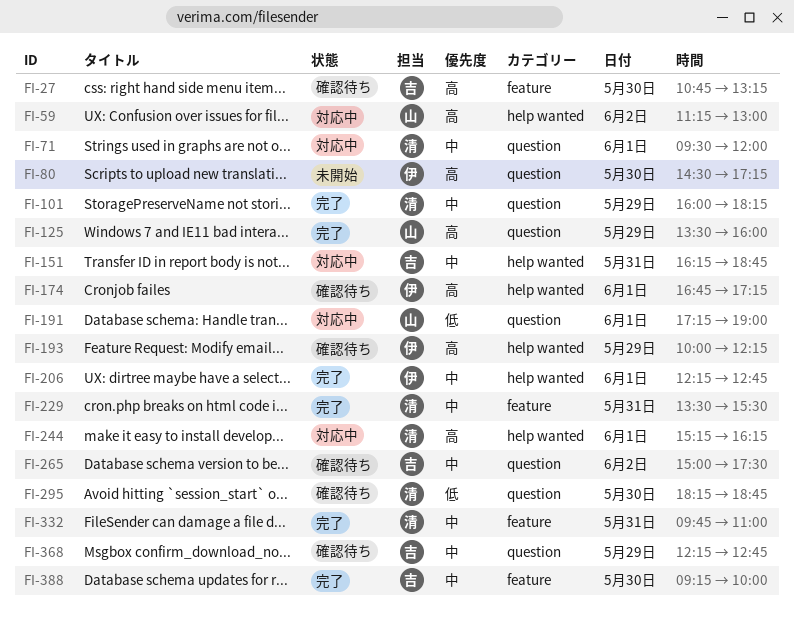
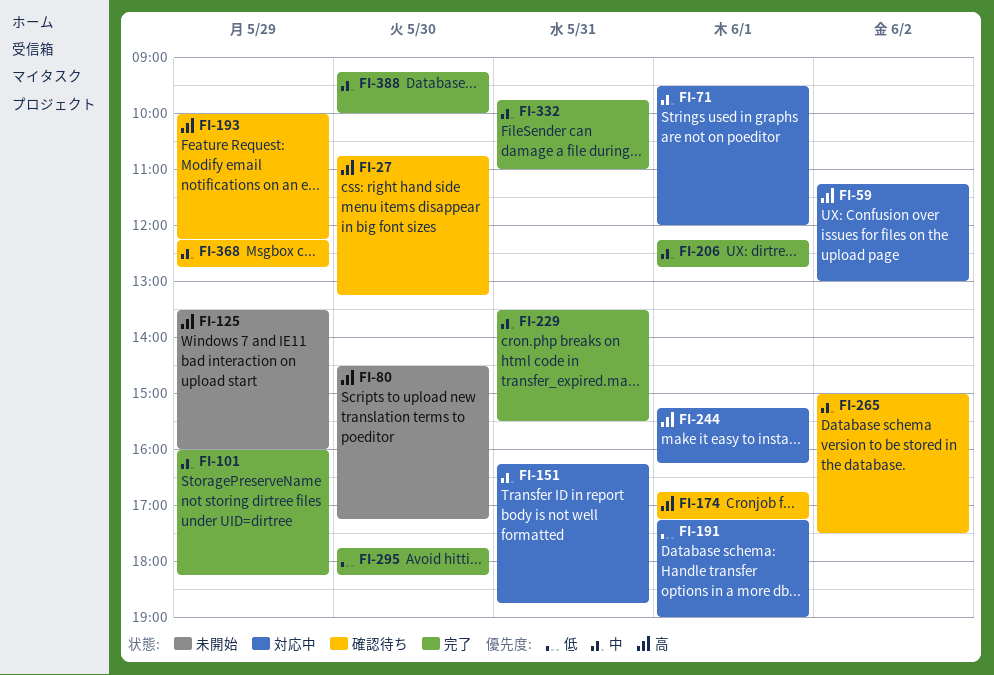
FI-125, status: 完了 -> 未開始
FI-295, status: 確認待ち -> 完了
FI-295, begins: 18:15 -> 17:45
FI-295, ends: 18:45 -> 18:15

